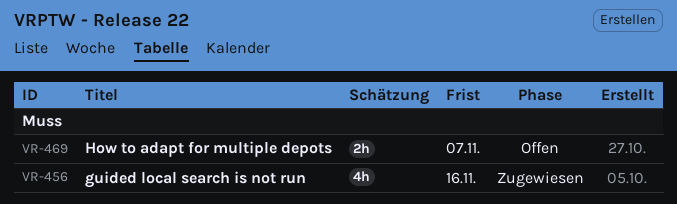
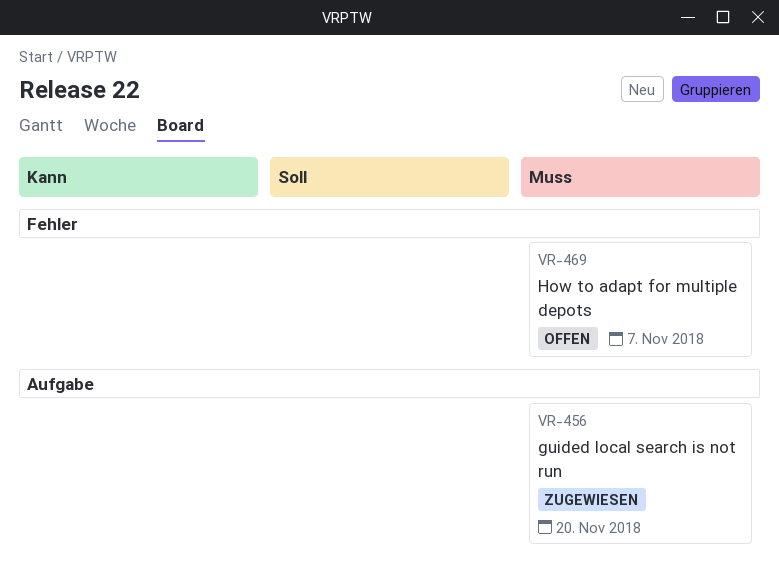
VR-456, due: Nov 16 -> Nov 20

